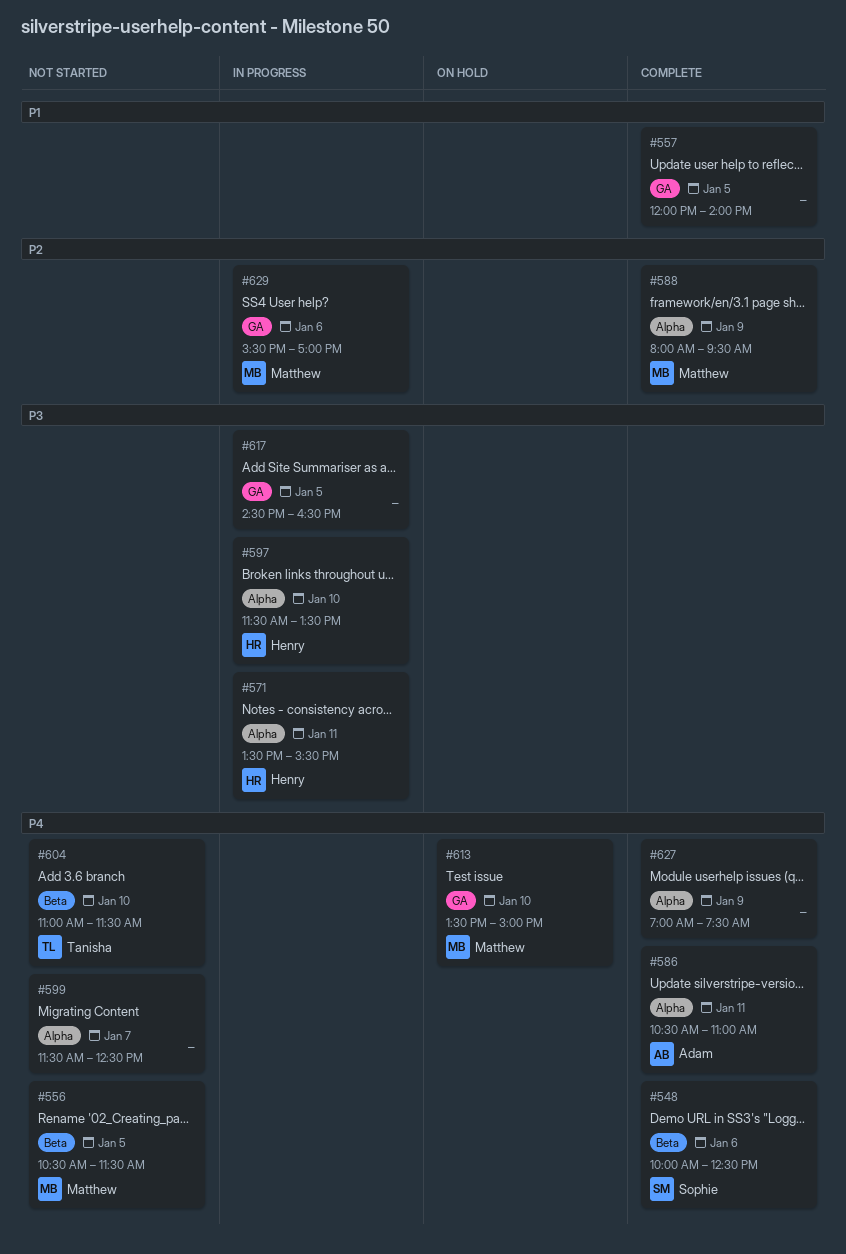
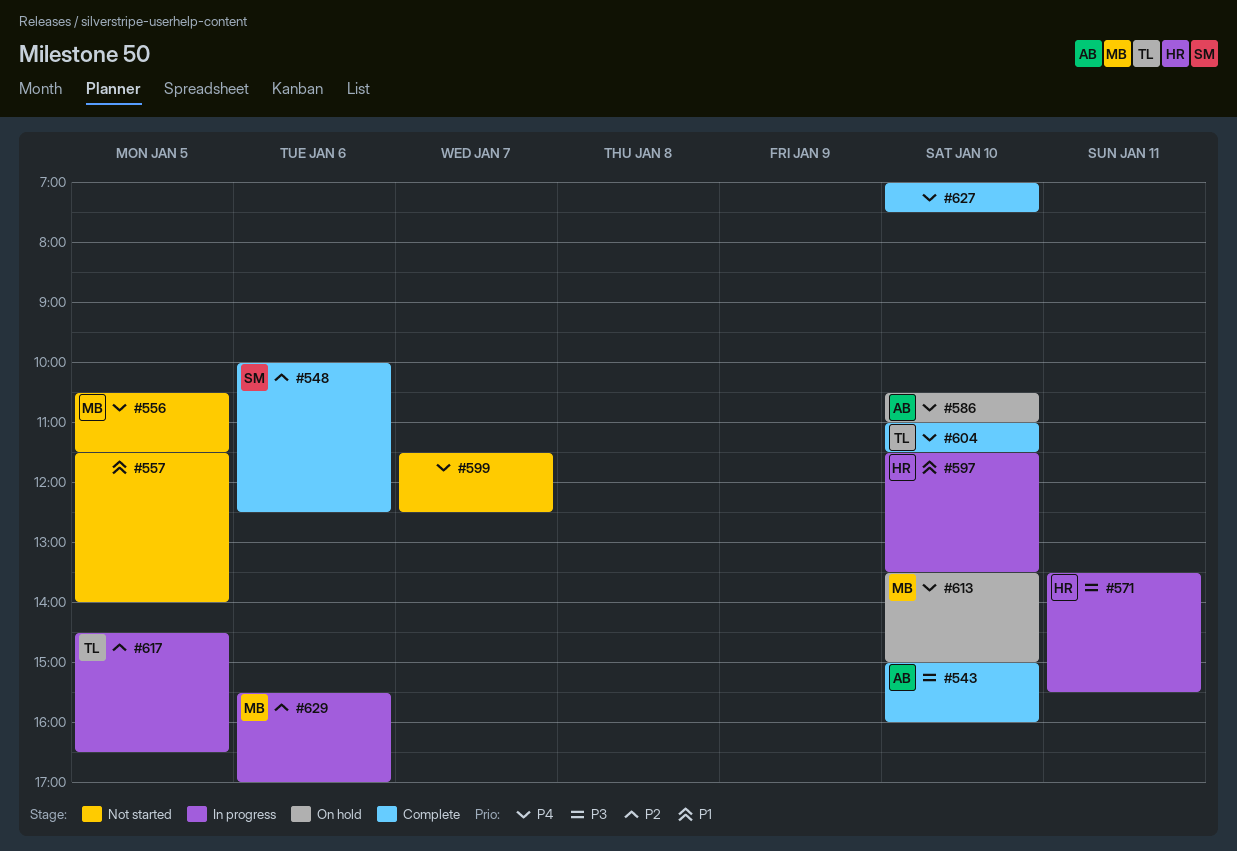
#543: none -> present
#548, priority: P4 -> P2
#557, status: Complete -> Not started
#557, begins: 12:00 -> 11:30
#586, status: Complete -> On hold
#586, day: Jan 11 -> Jan 10
#588: present -> none
#597, priority: P3 -> P1
#604, status: Not started -> Complete
#617, owner: none -> Tanisha
#617, priority: P3 -> P2
#627, day: Jan 9 -> Jan 10

